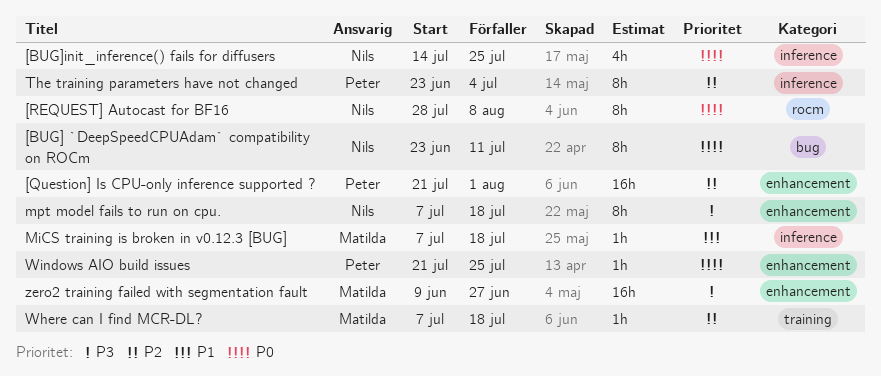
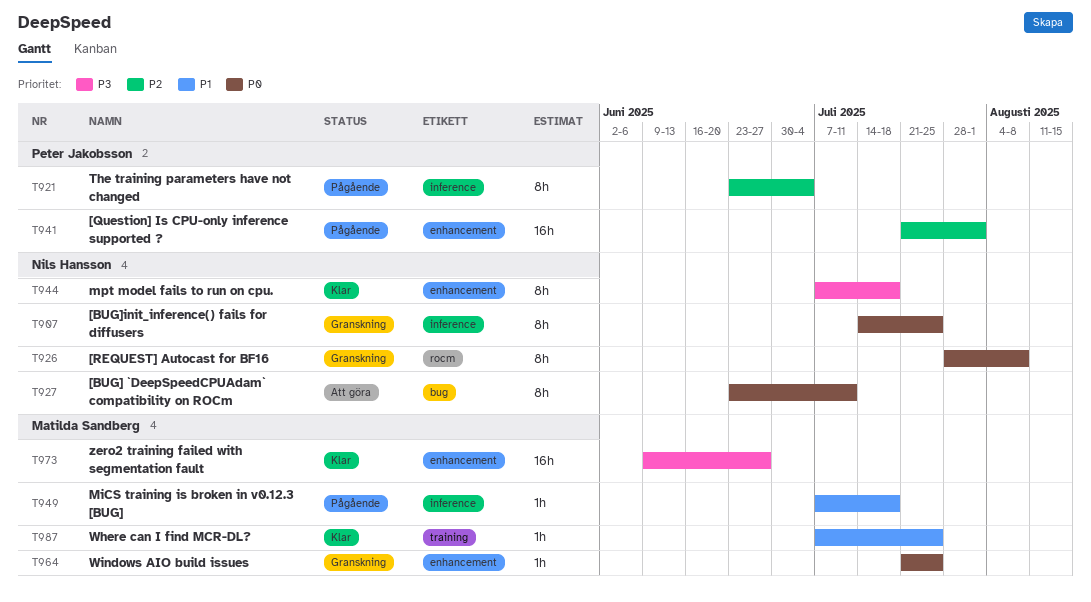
[BUG]init_inference() fails for diffusers, estimate: 4h -> 8h
Where can I find MCR-DL?, priority: P2 -> P1
Where can I find MCR-DL?, due: Jul 18 -> Jul 25
Windows AIO build issues, owner: Peter Jakobsson -> Matilda Sandberg

